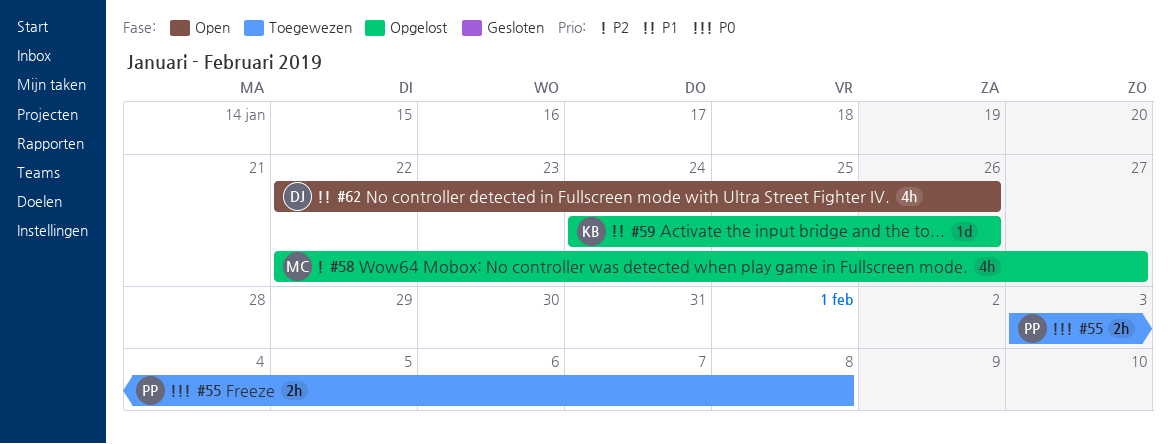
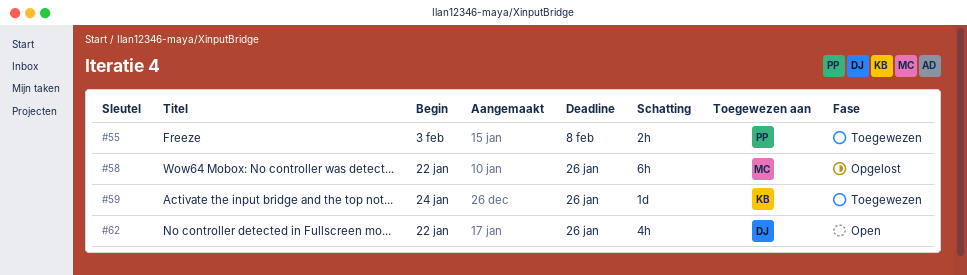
#58, estimate: 4h -> 6h
#58, due: Jan 27 -> Jan 26
#59, status: Opgelost -> Toegewezen

